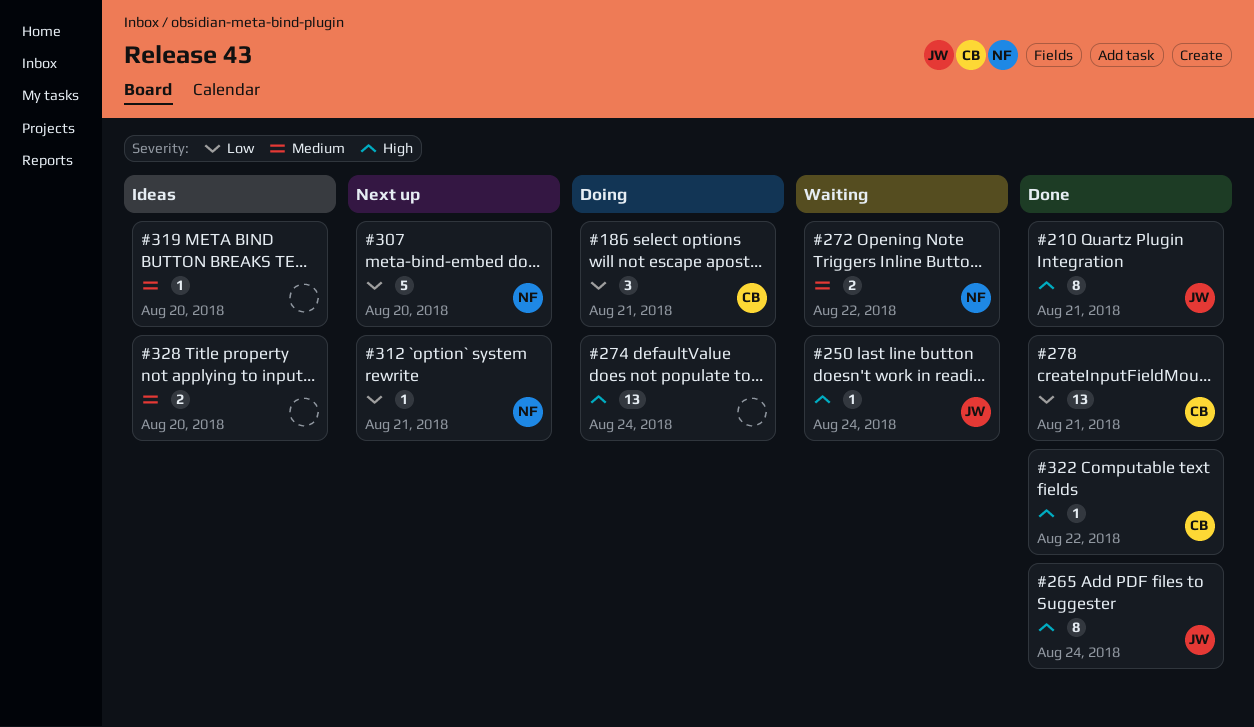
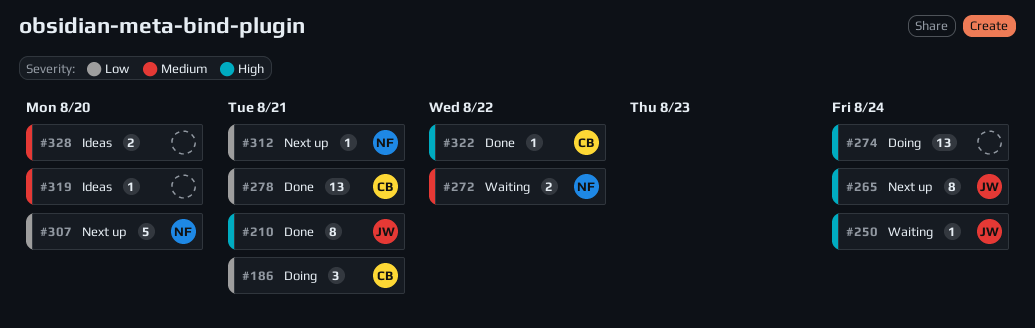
#265, status: Done -> Next up

